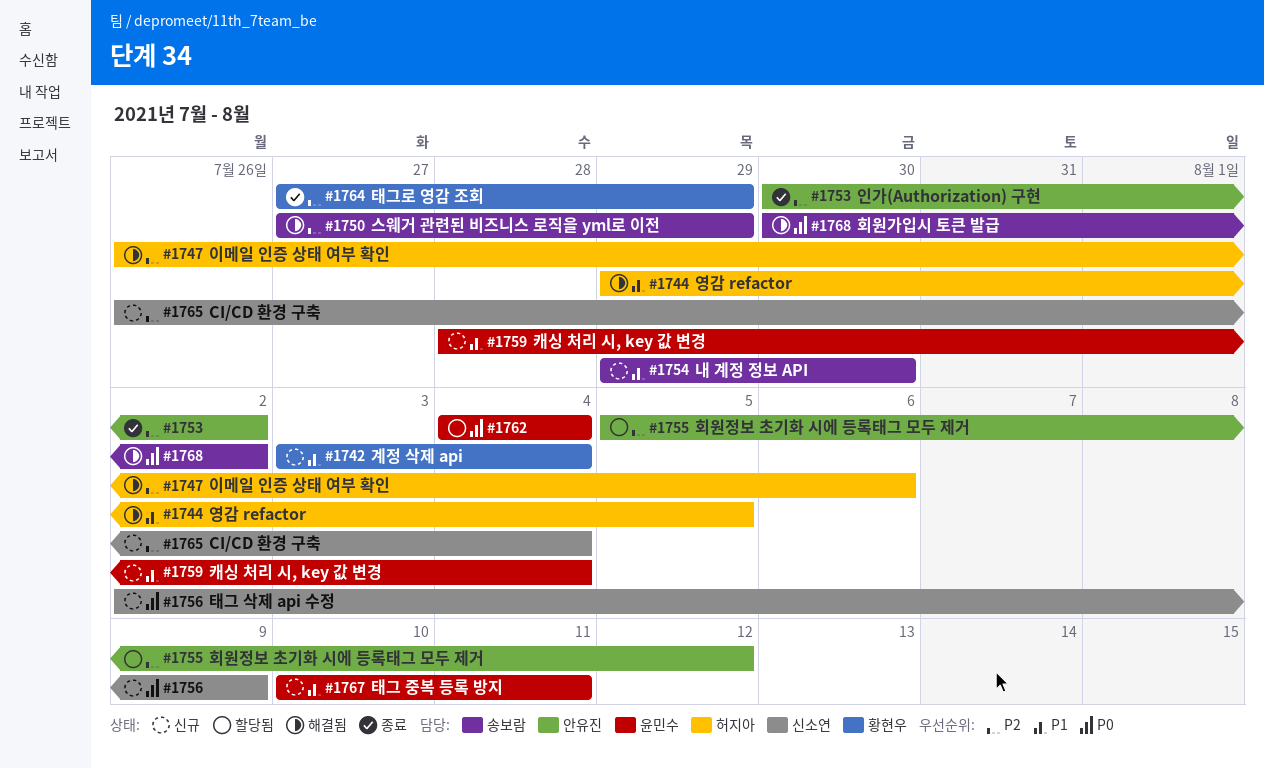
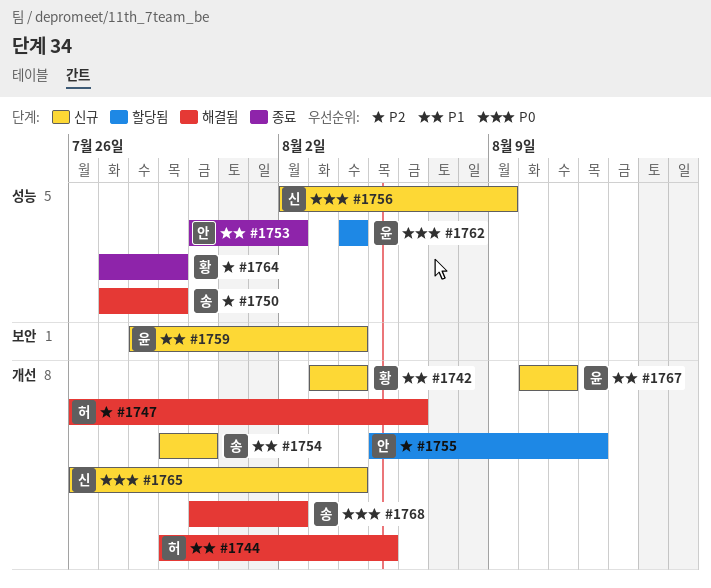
#1753, priority: P2 -> P1
#1765, priority: P2 -> P0

